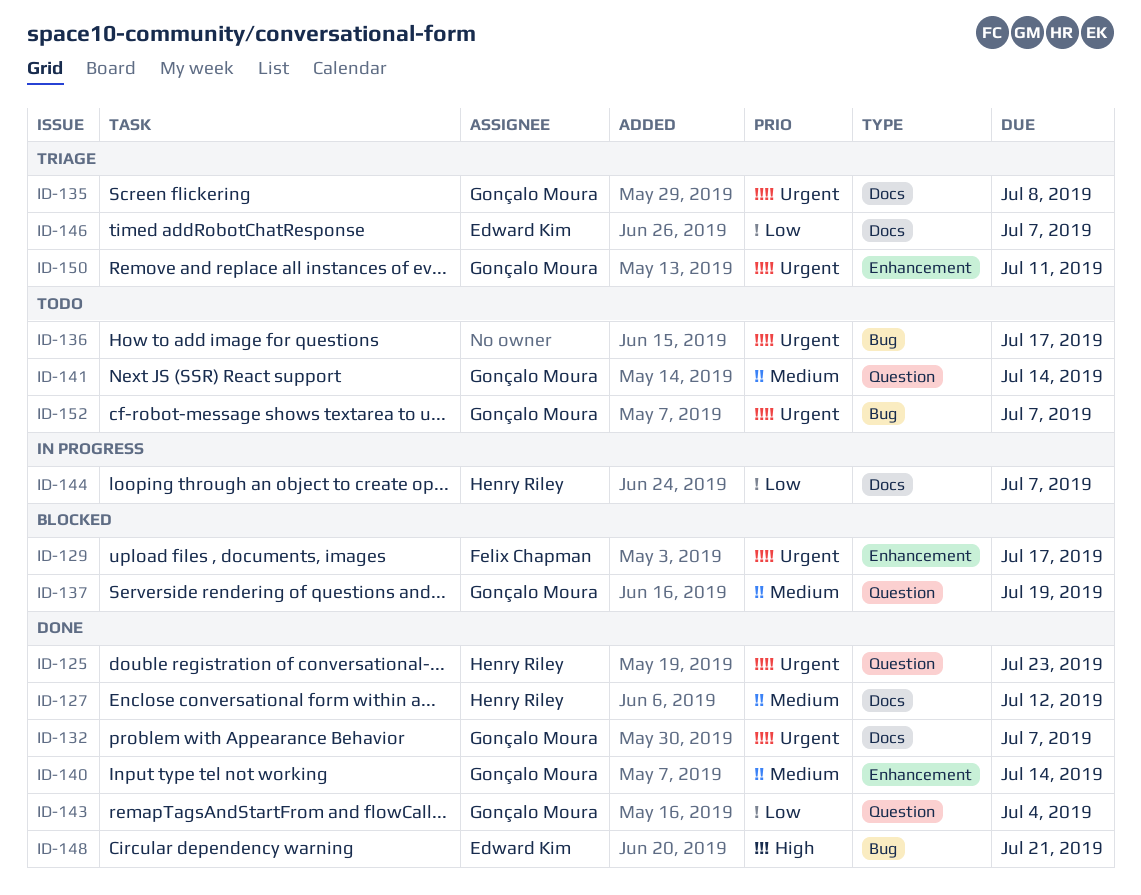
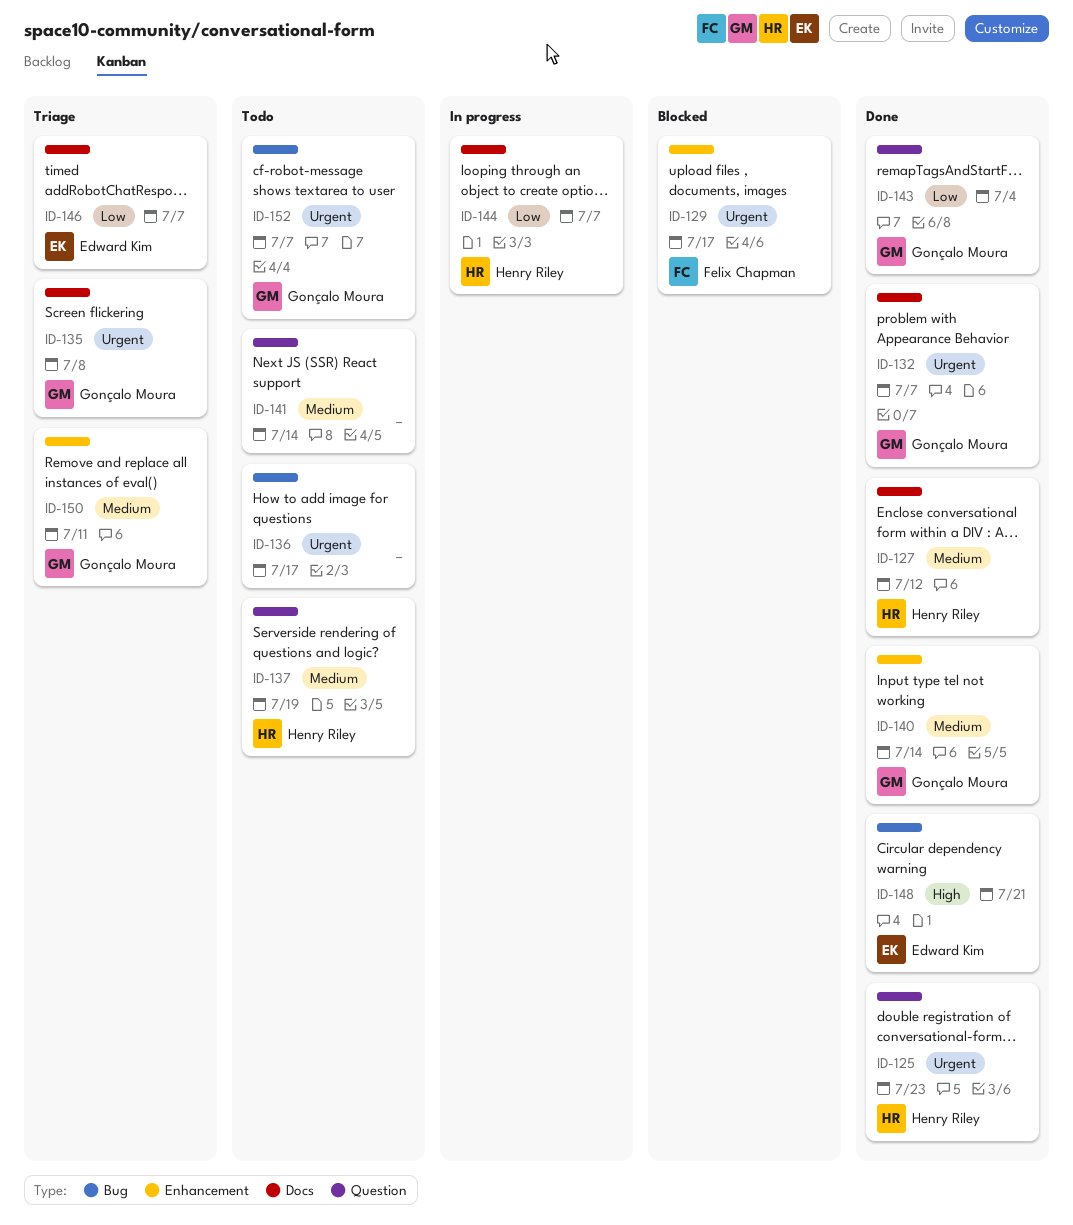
ID-137, status: Blocked -> Todo
ID-137, owner: Gonçalo Moura -> Henry Riley
ID-141, owner: Gonçalo Moura -> none
ID-150, priority: Urgent -> Medium

